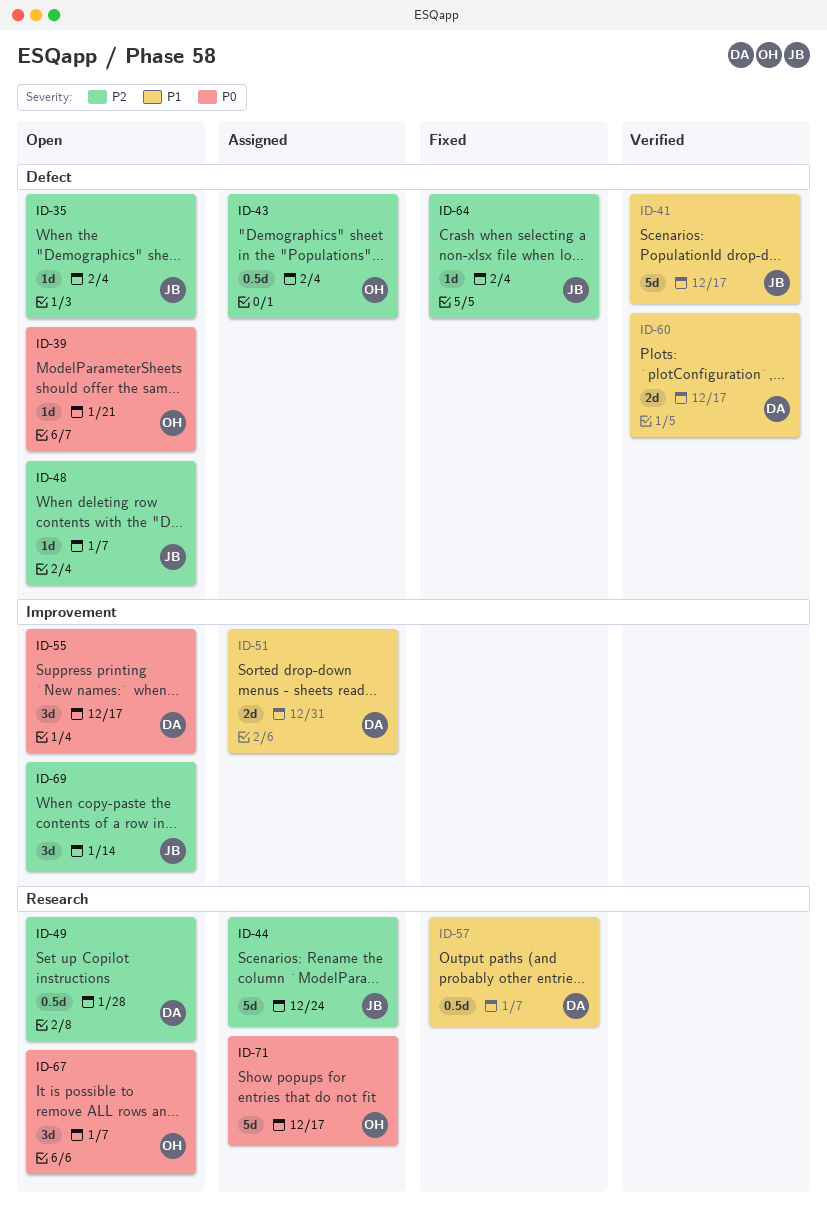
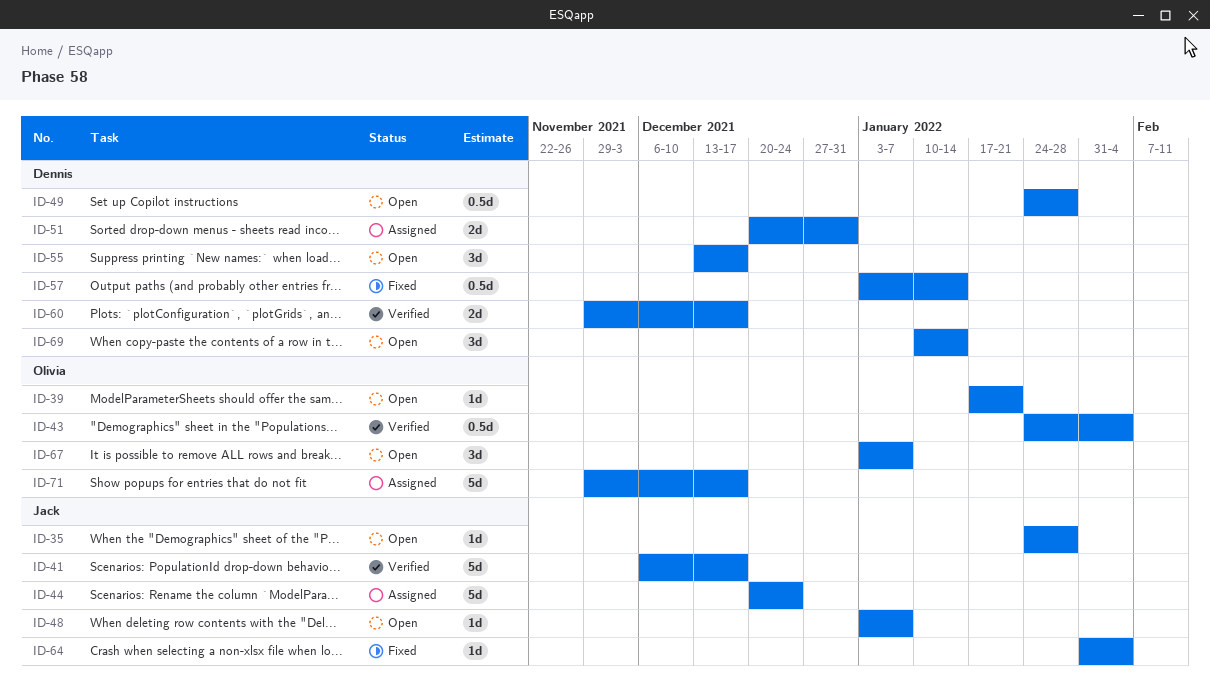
ID-35, due: Feb 4 -> Jan 28
ID-43, status: Assigned -> Verified
ID-57, due: Jan 7 -> Jan 14
ID-69, owner: Jack -> Dennis

